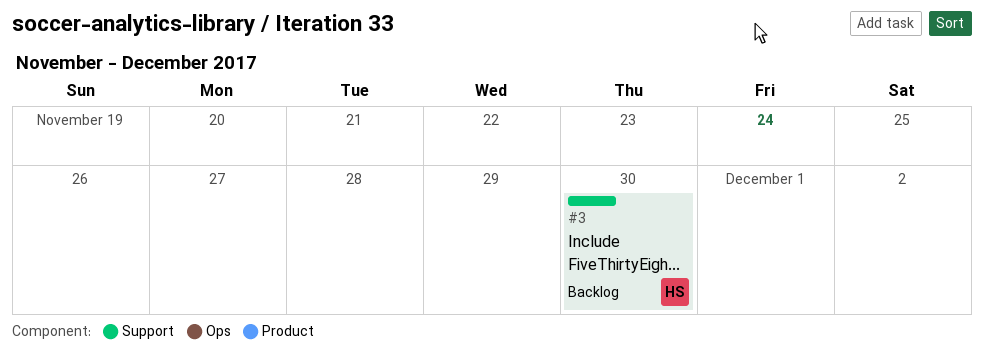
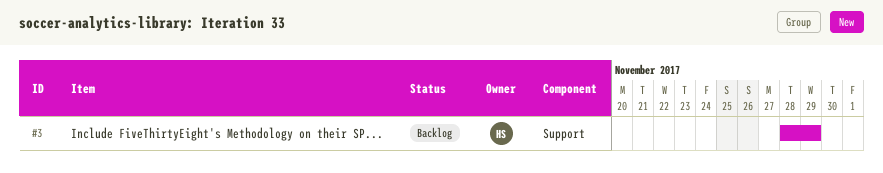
#3, due: Nov 30 -> Nov 29

